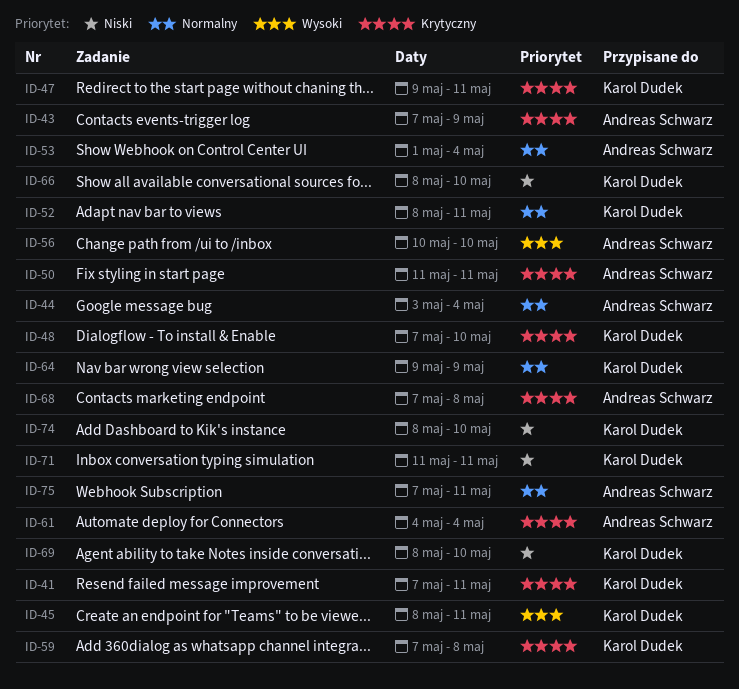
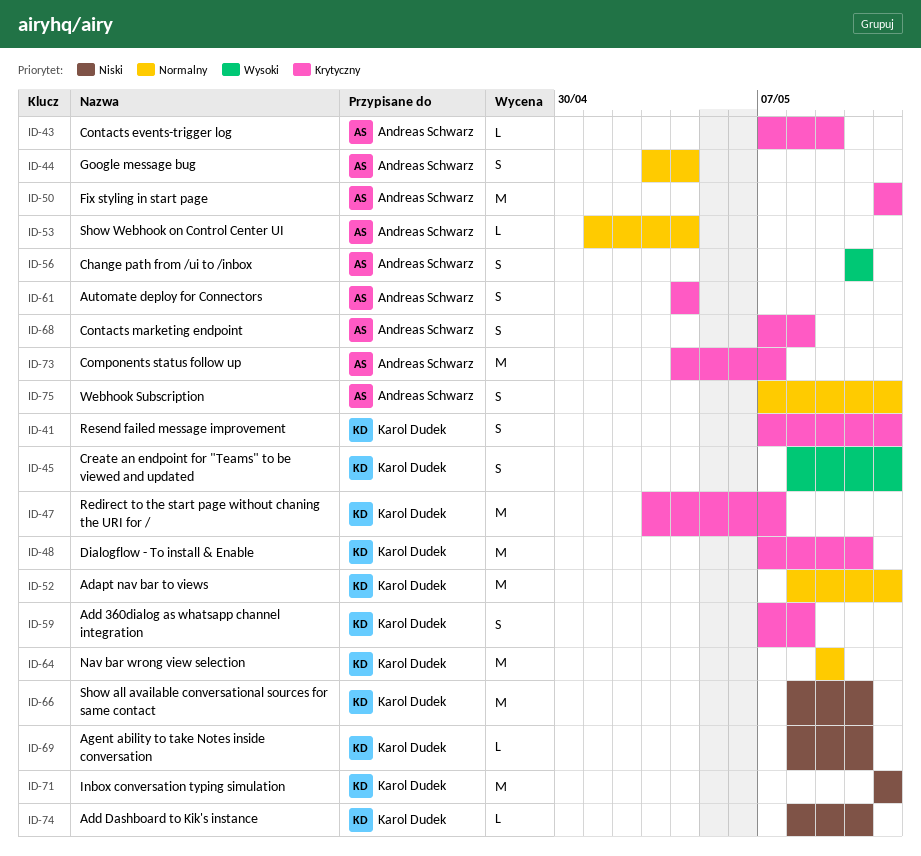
ID-47, start: May 9 -> May 3
ID-47, due: May 11 -> May 7
ID-73: none -> present

